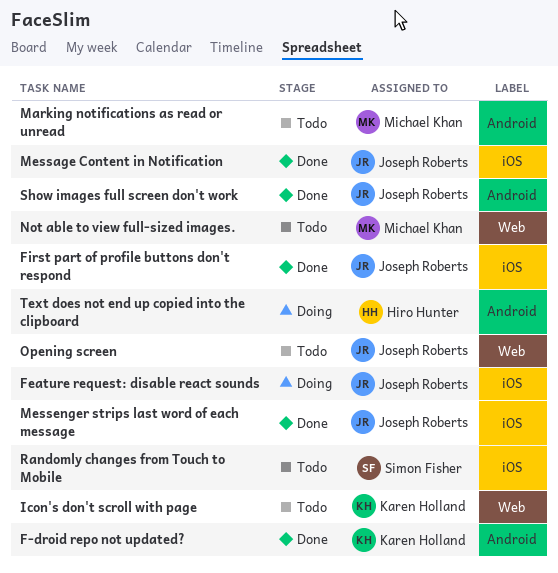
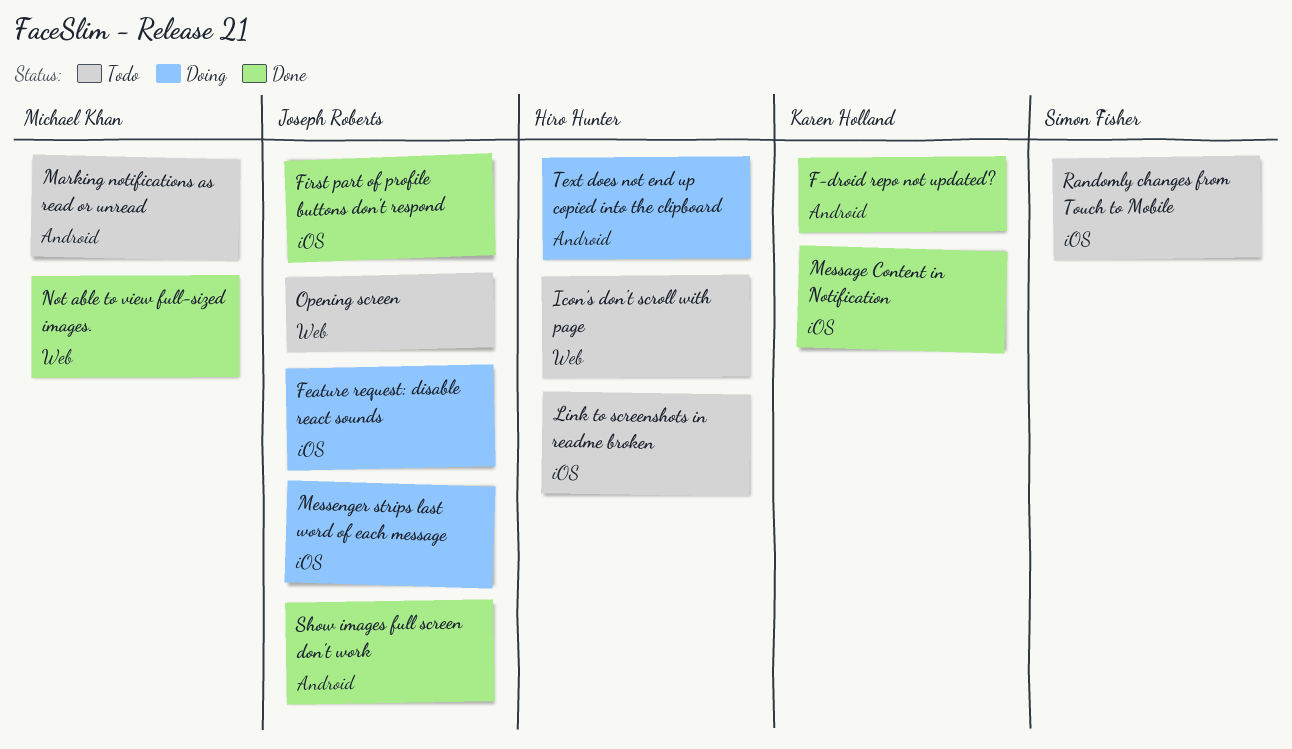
Icon's don't scroll with page, owner: Karen Holland -> Hiro Hunter
Link to screenshots in readme broken: none -> present
Message Content in Notification, owner: Joseph Roberts -> Karen Holland
Messenger strips last word of each message, status: Done -> Doing
Not able to view full-sized images., status: Todo -> Done

